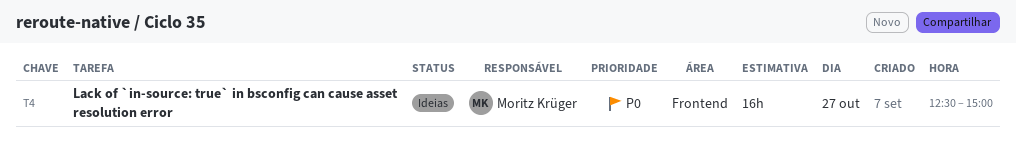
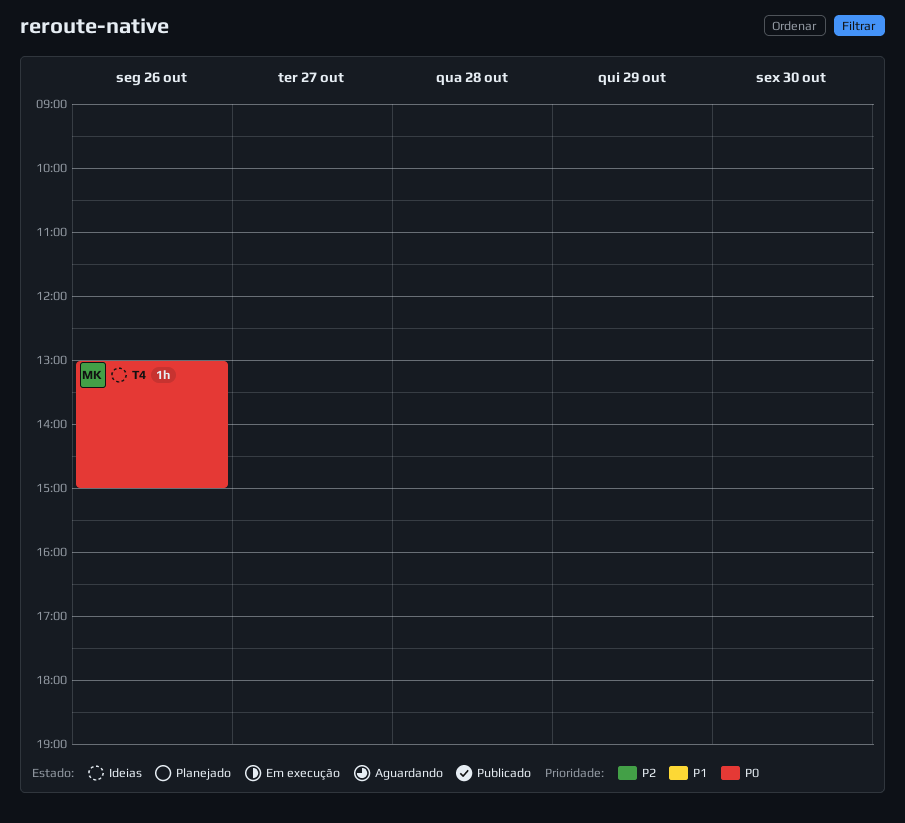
T4, estimate: 16h -> 1h
T4, day: Oct 27 -> Oct 26
T4, begins: 12:30 -> 13:00

